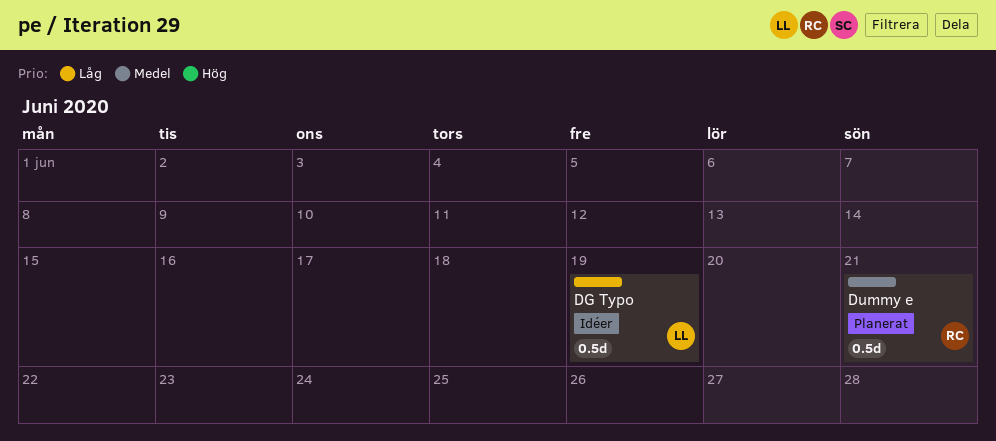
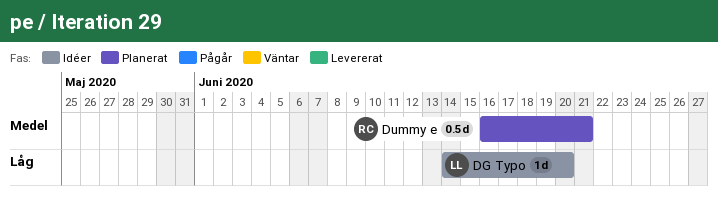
DG Typo, estimate: 0.5d -> 1d
DG Typo, due: Jun 19 -> Jun 20

